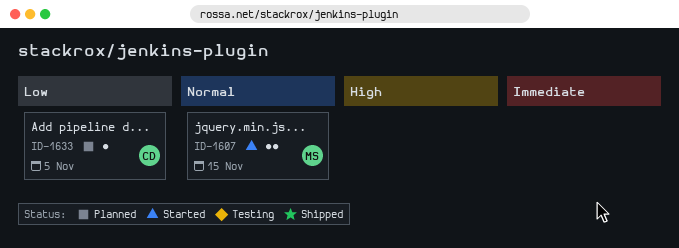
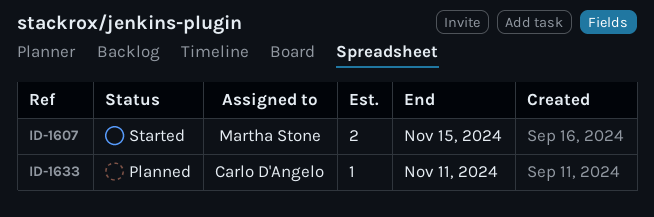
ID-1633, due: Nov 5 -> Nov 11

